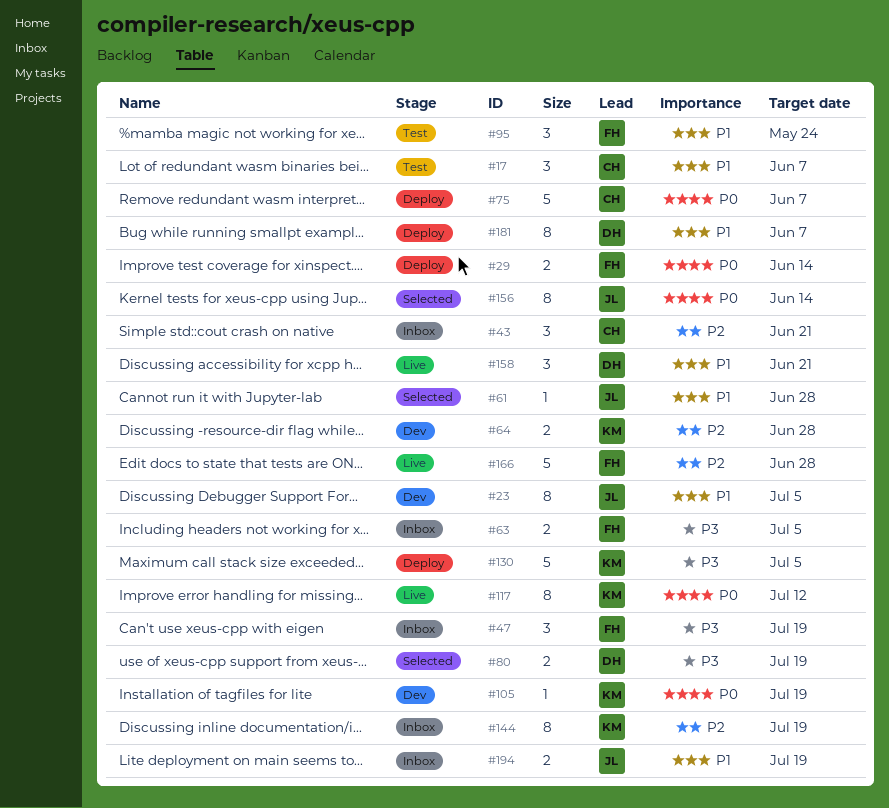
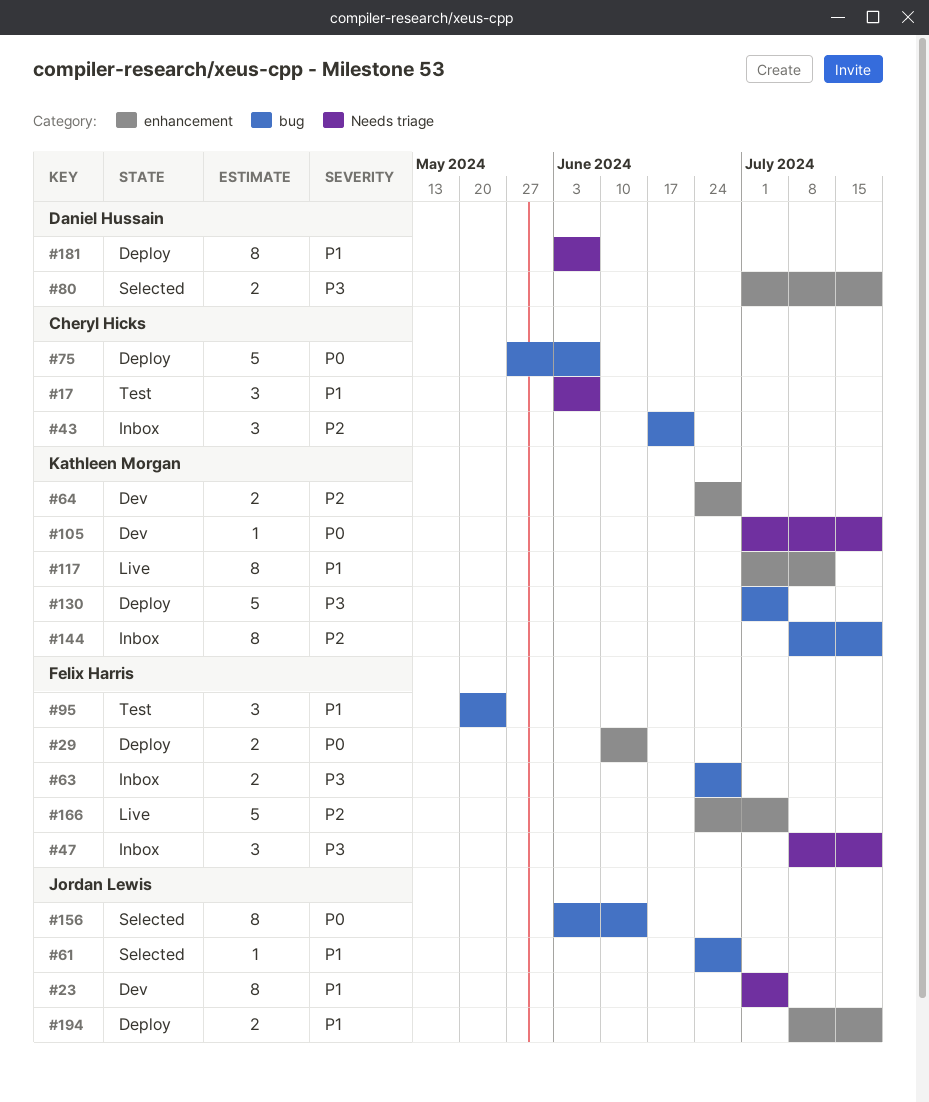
#63, due: Jul 5 -> Jun 28
#117, priority: P0 -> P1
#158: present -> none
#166, due: Jun 28 -> Jul 5
#194, status: Inbox -> Deploy

